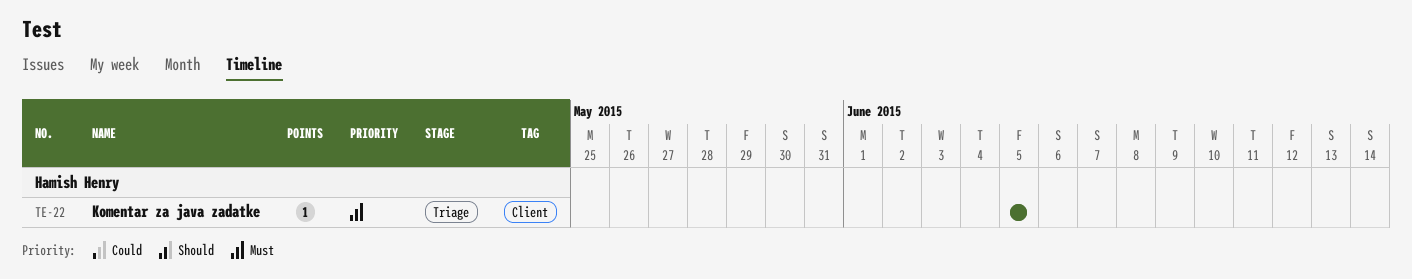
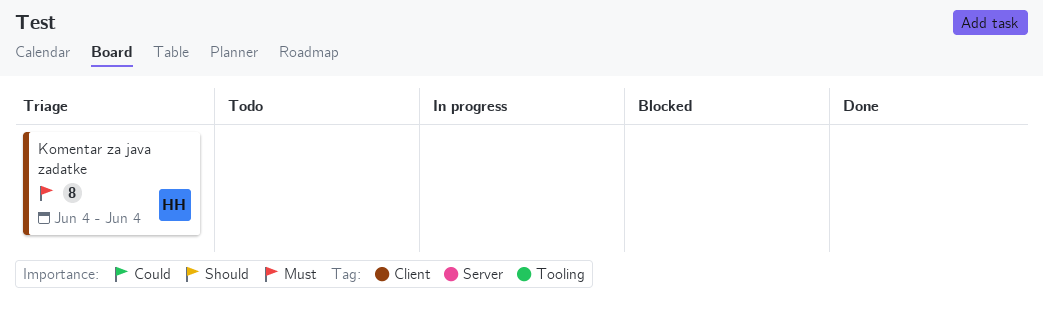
Komentar za java zadatke, estimate: 1 -> 8
Komentar za java zadatke, start: Jun 5 -> Jun 4
Komentar za java zadatke, due: Jun 5 -> Jun 4

